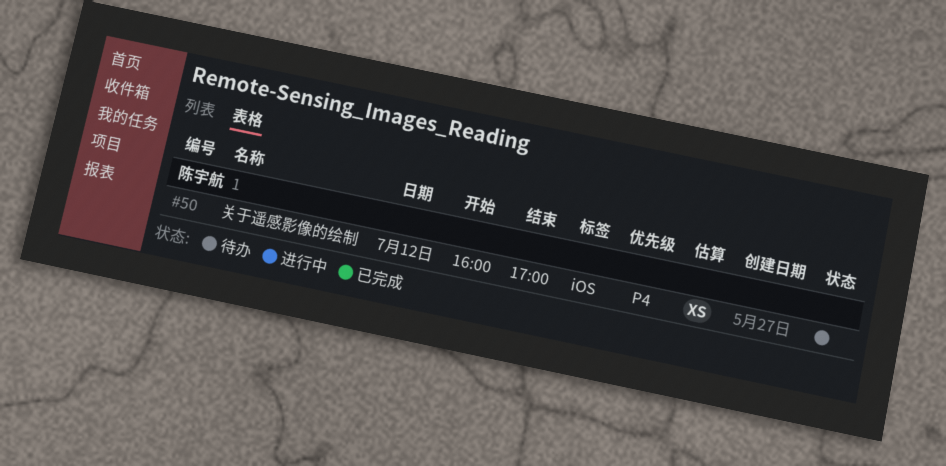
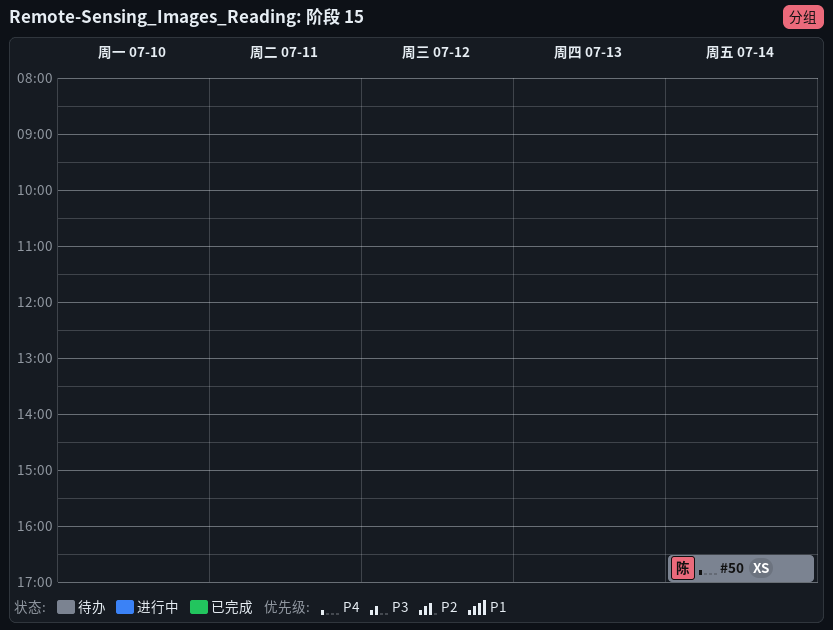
#50, day: Jul 12 -> Jul 14
#50, begins: 16:00 -> 16:30

